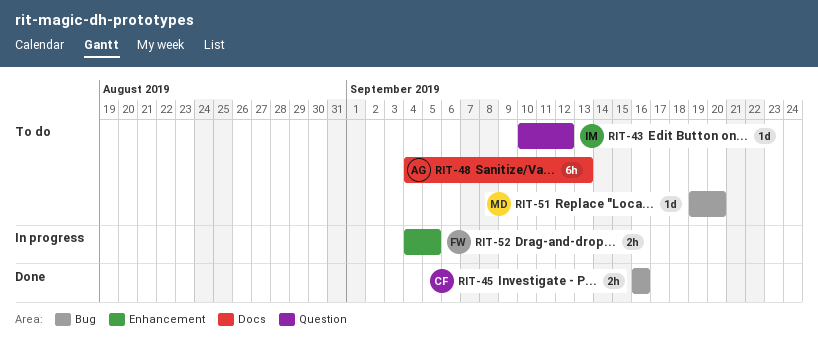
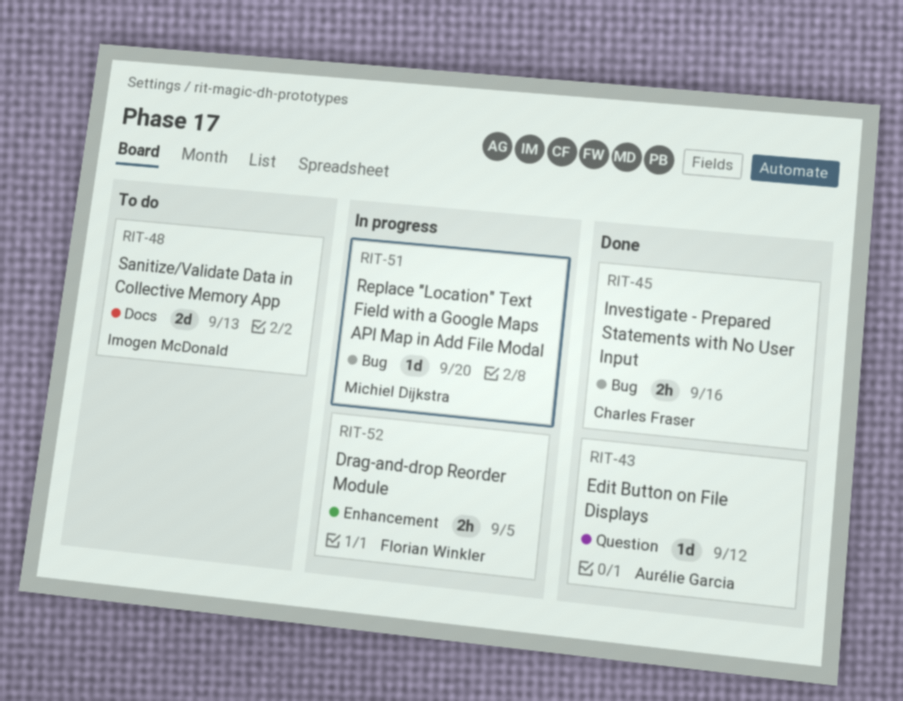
RIT-43, status: To do -> Done
RIT-43, owner: Imogen McDonald -> Aurélie Garcia
RIT-48, owner: Aurélie Garcia -> Imogen McDonald
RIT-48, estimate: 6h -> 2d
RIT-51, status: To do -> In progress

